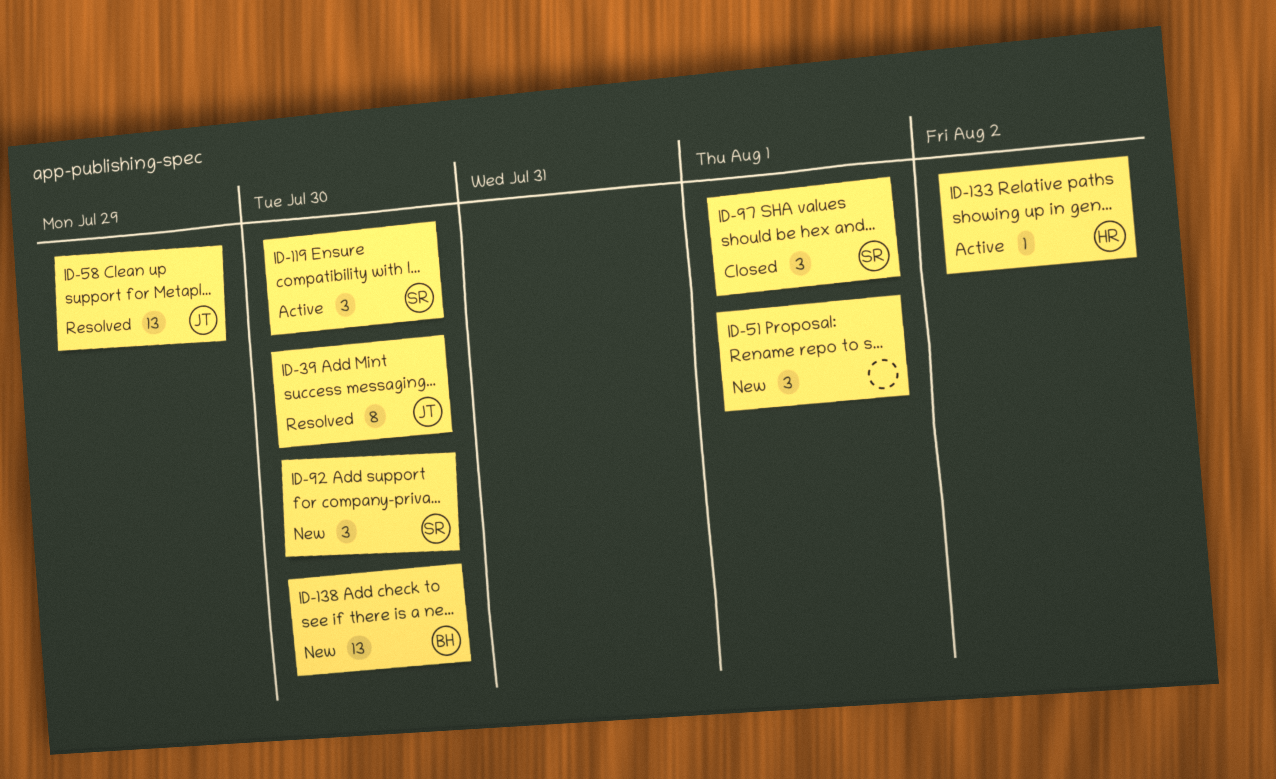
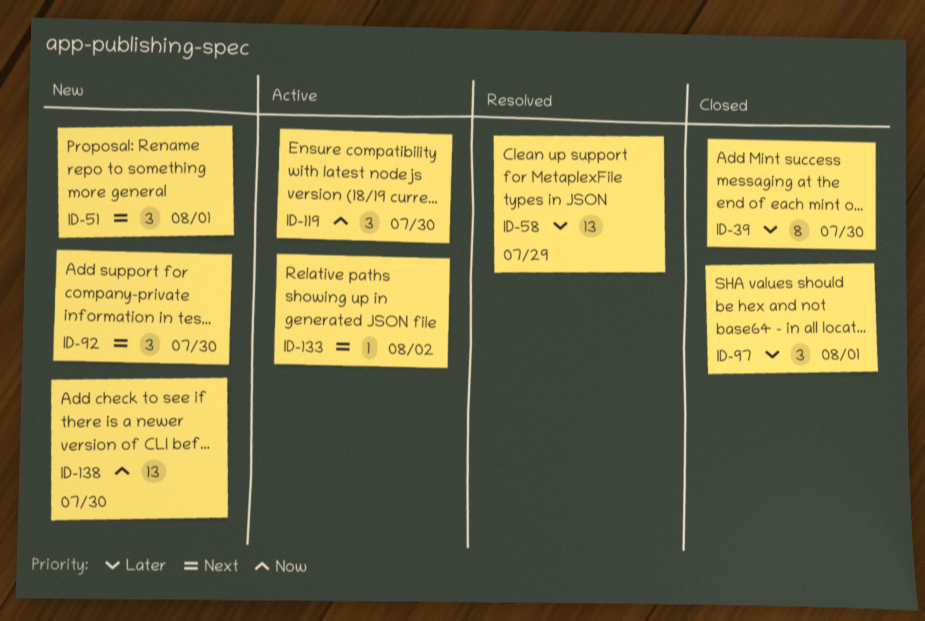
ID-39, status: Resolved -> Closed

